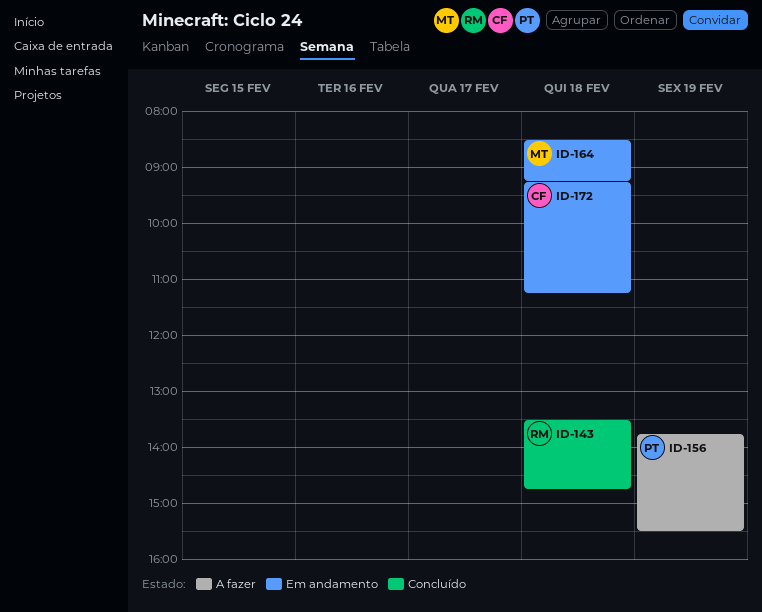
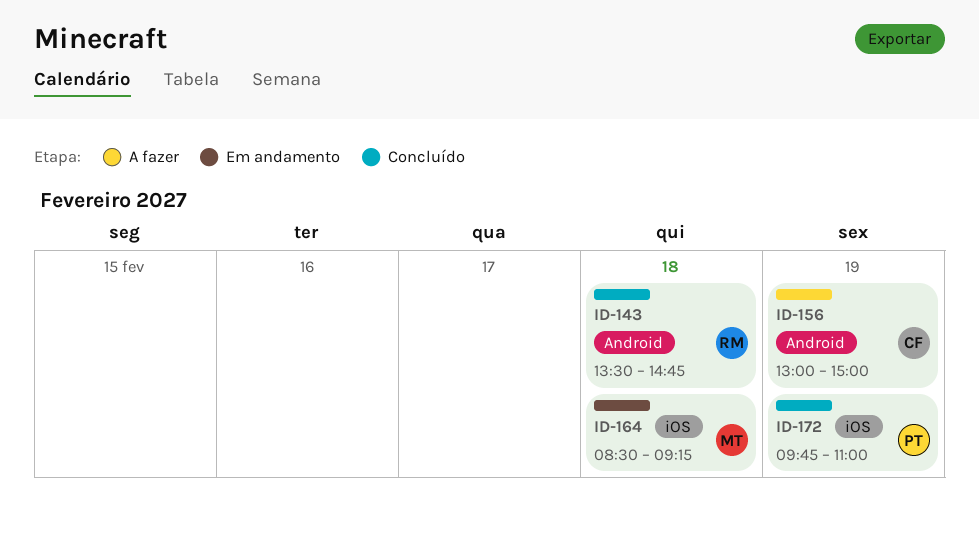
ID-156, owner: PT -> CF
ID-156, begins: 13:45 -> 13:00
ID-156, ends: 15:30 -> 15:00
ID-172, status: Em andamento -> Concluído
ID-172, owner: CF -> PT
ID-172, day: Feb 18 -> Feb 19
ID-172, begins: 09:15 -> 09:45
ID-172, ends: 11:15 -> 11:00

